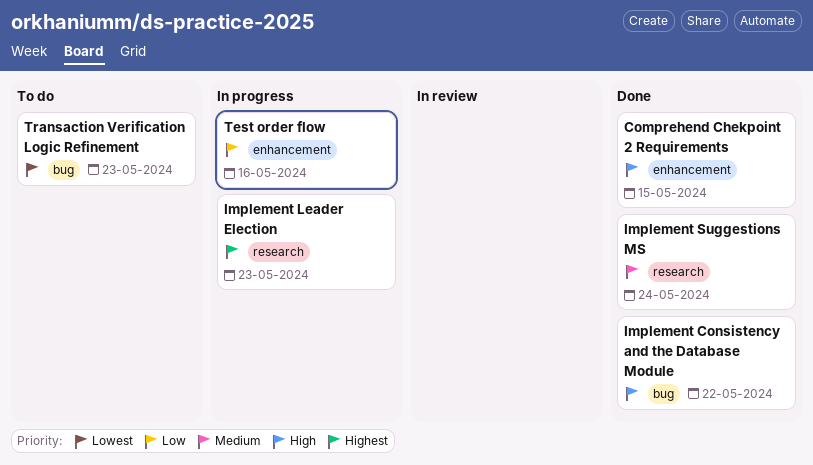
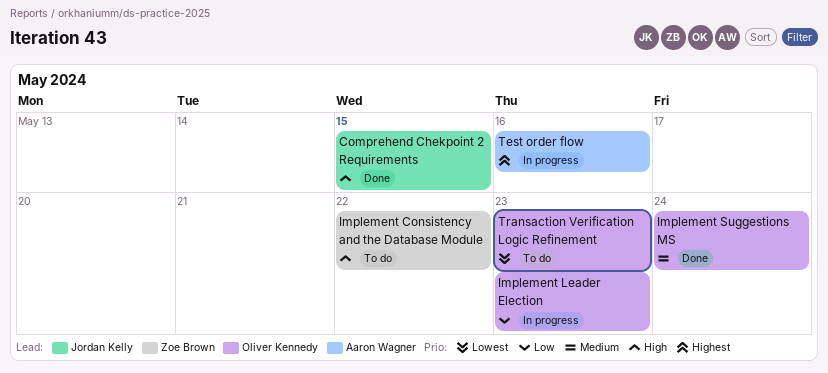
Implement Consistency and the Database Module, status: Done -> To do
Implement Leader Election, priority: Highest -> Low
Test order flow, priority: Low -> Highest

